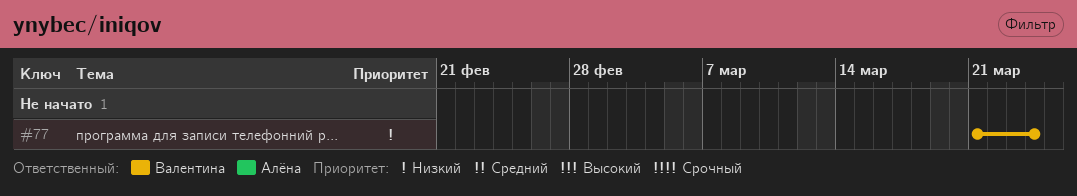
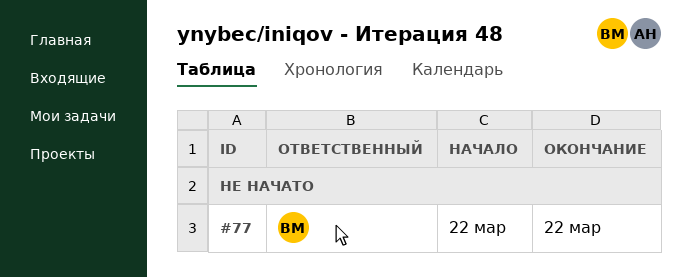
#77, start: Mar 21 -> Mar 22
#77, due: Mar 24 -> Mar 22

